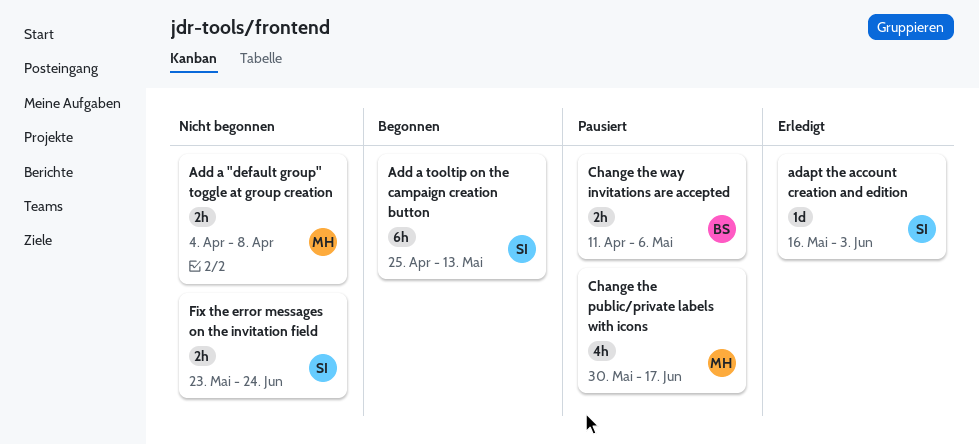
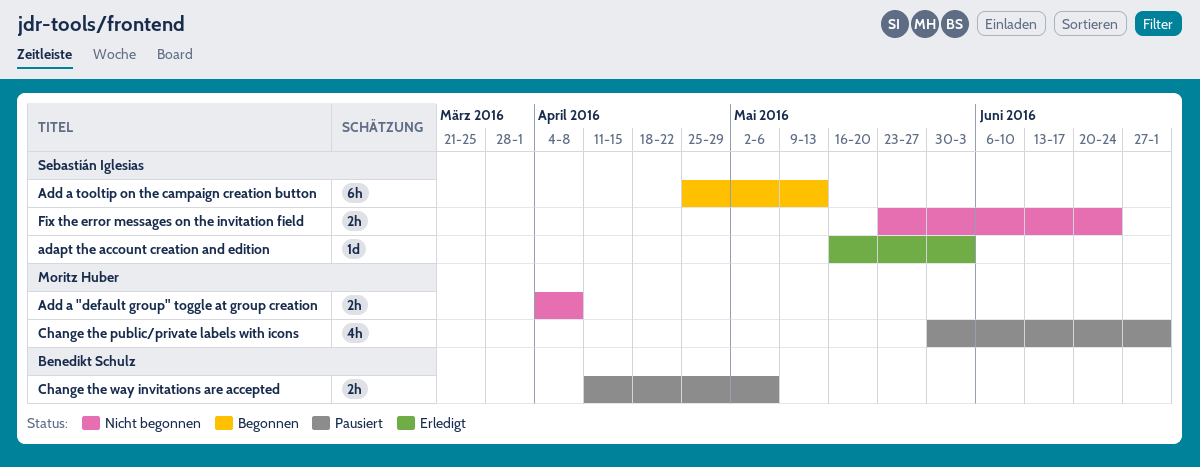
Change the public/private labels with icons, due: Jun 17 -> Jul 1

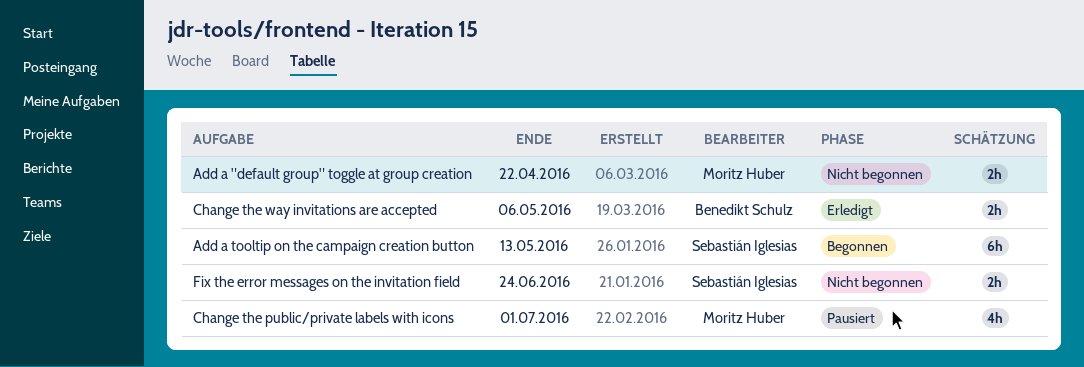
adapt the account creation and edition: present -> none
Add a "default group" toggle at group creation, due: Apr 8 -> Apr 22
Change the way invitations are accepted, status: Pausiert -> Erledigt

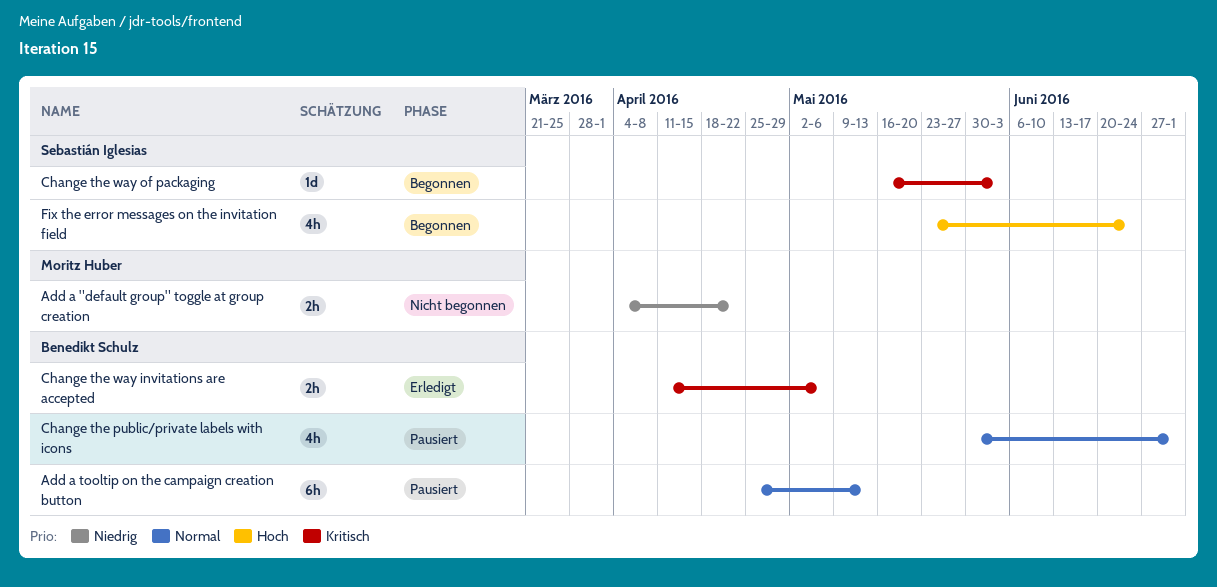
Add a tooltip on the campaign creation button, status: Begonnen -> Pausiert
Add a tooltip on the campaign creation button, owner: Sebastián Iglesias -> Benedikt Schulz
Change the public/private labels with icons, owner: Moritz Huber -> Benedikt Schulz
Change the way of packaging: none -> present
Fix the error messages on the invitation field, status: Nicht begonnen -> Begonnen
Fix the error messages on the invitation field, estimate: 2h -> 4h

